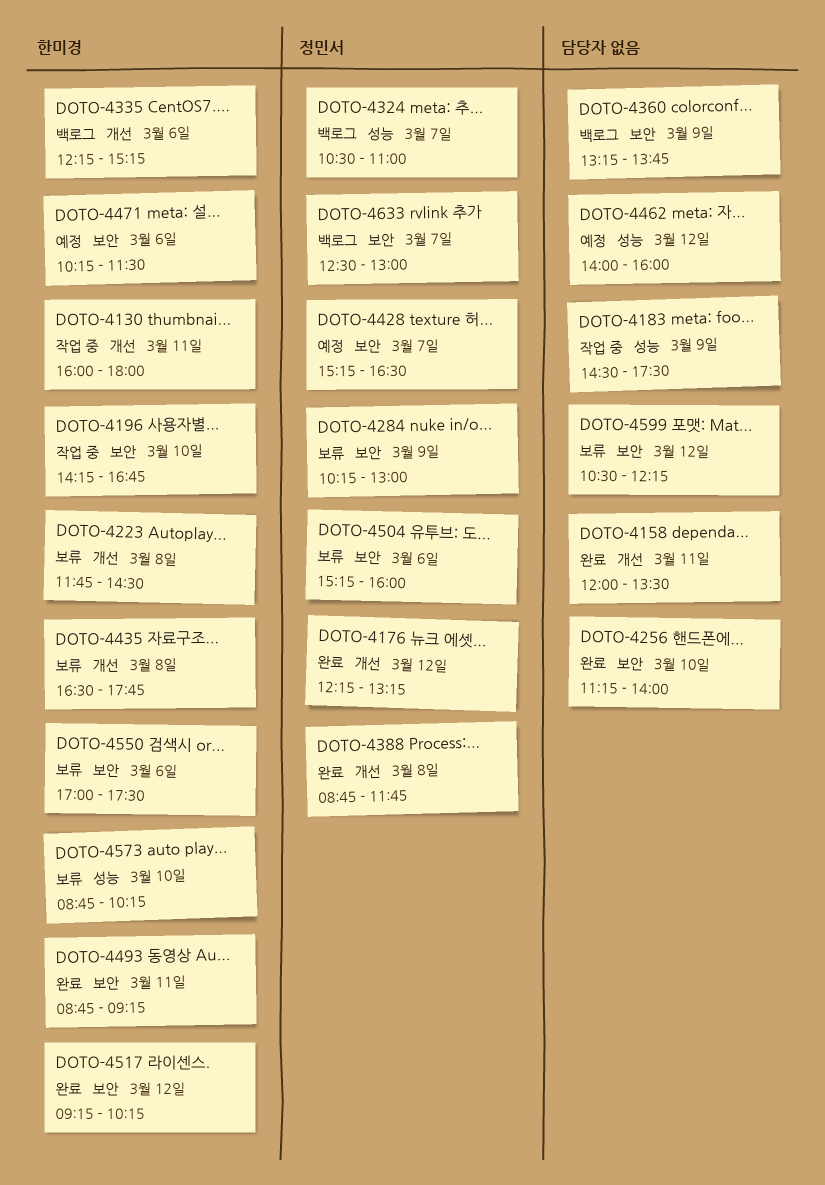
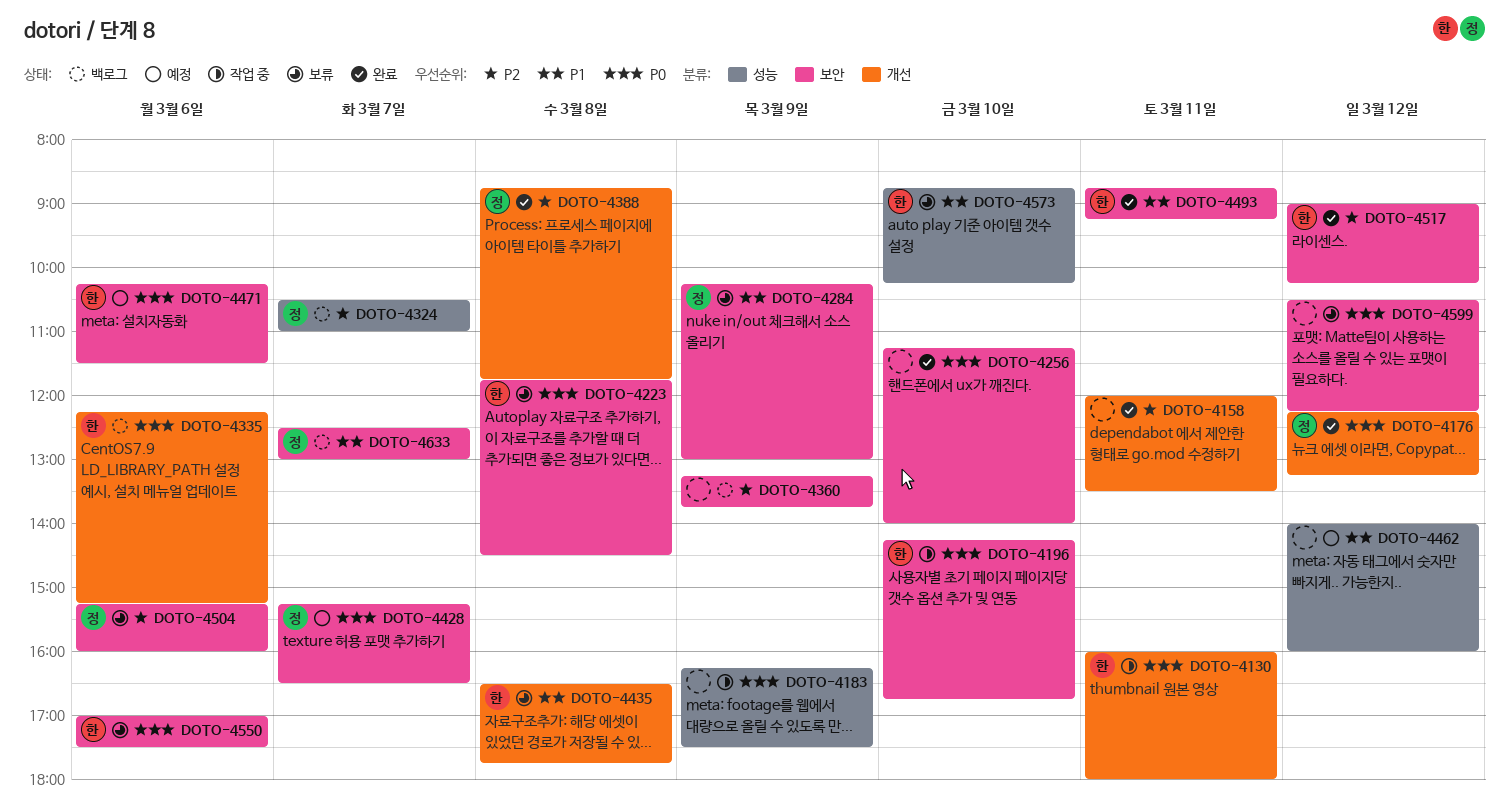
DOTO-4183, begins: 14:30 -> 16:15
DOTO-4223, label: 개선 -> 보안
DOTO-4517, begins: 09:15 -> 09:00

